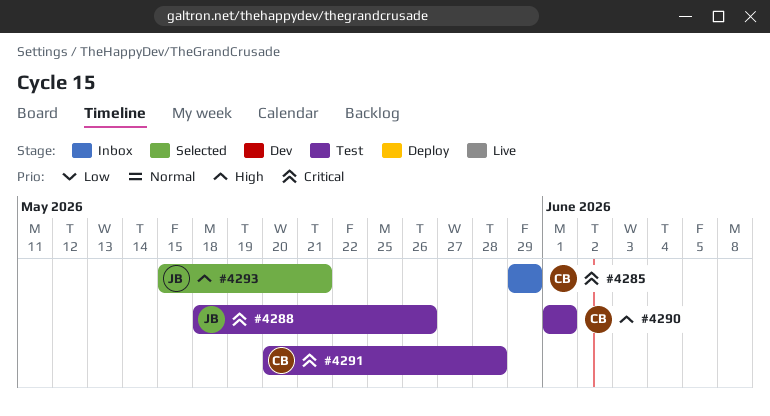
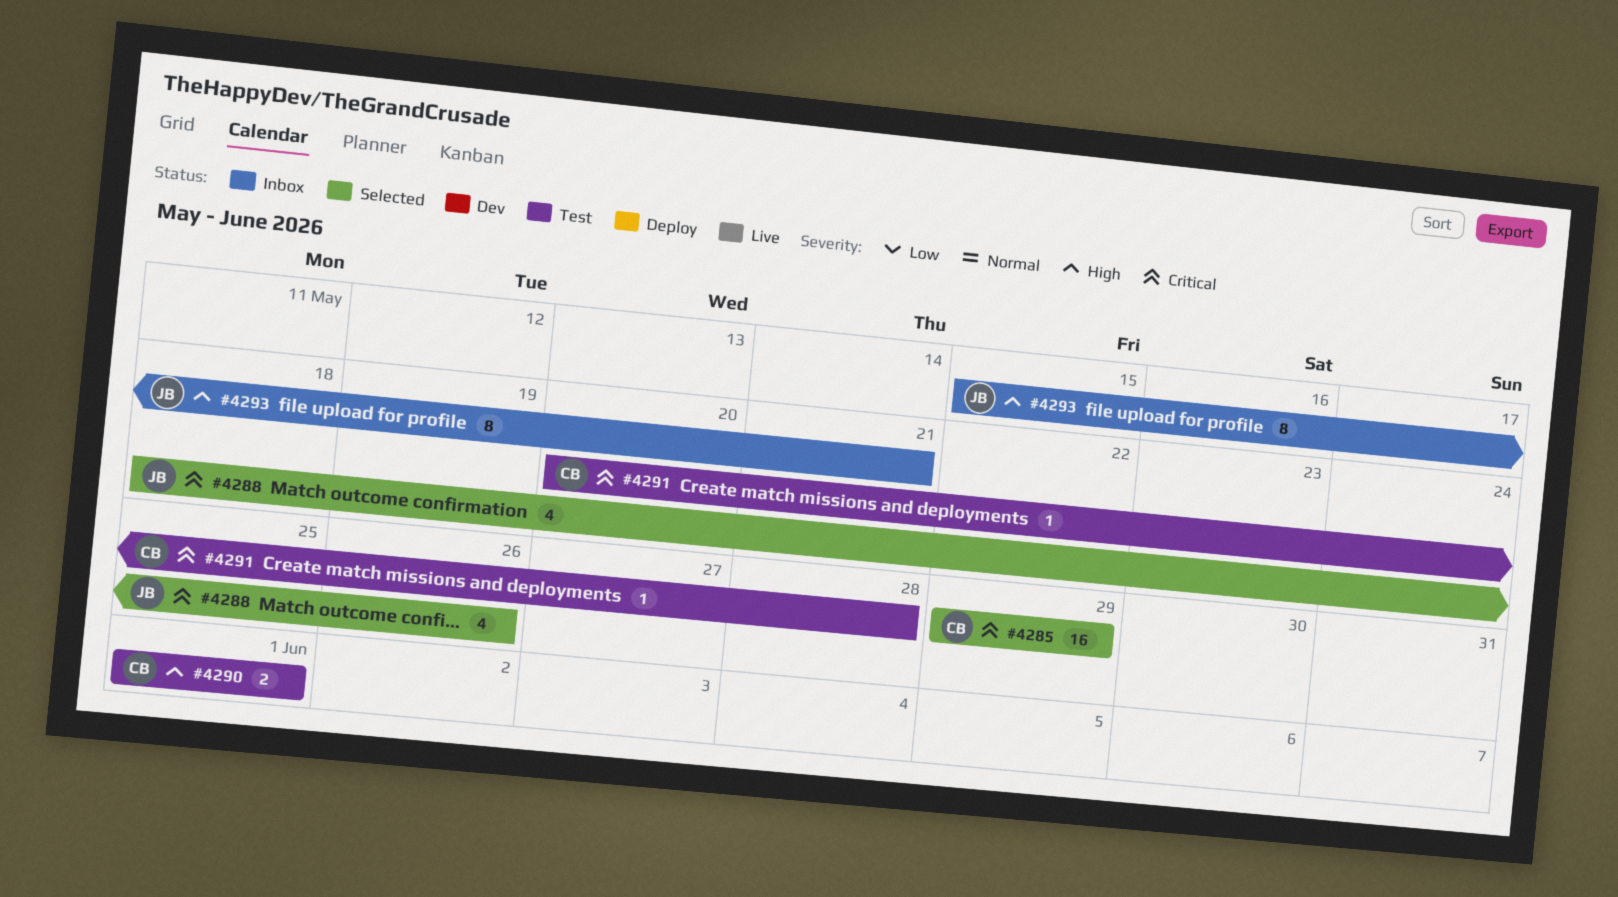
#4285, status: Inbox -> Selected
#4288, status: Test -> Selected
#4293, status: Selected -> Inbox

